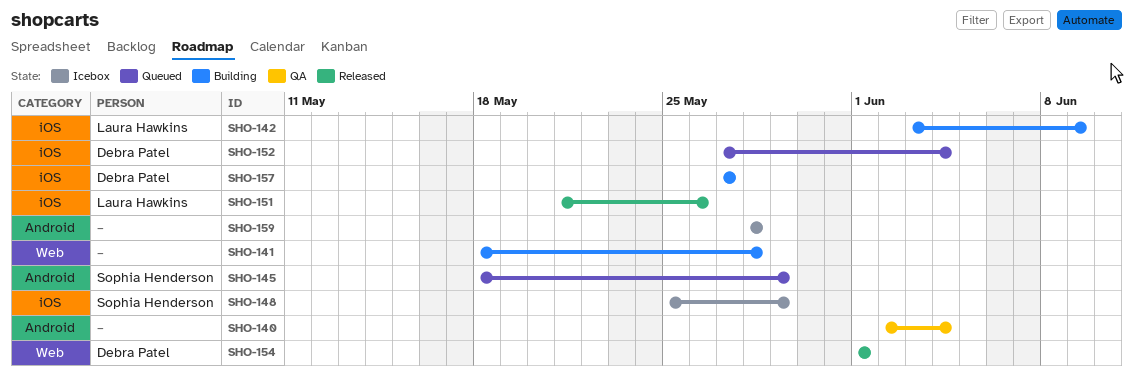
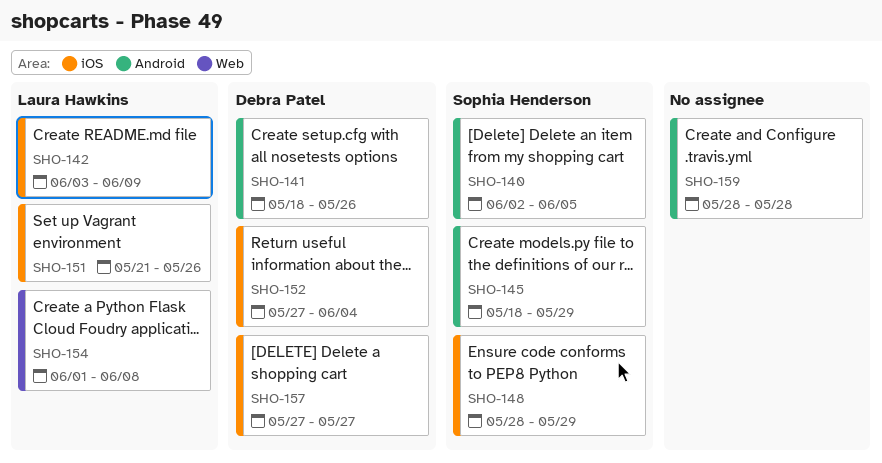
SHO-140, owner: none -> Sophia Henderson
SHO-140, due: Jun 4 -> Jun 5
SHO-141, owner: none -> Debra Patel
SHO-141, label: Web -> Android
SHO-141, due: May 28 -> May 26
SHO-148, start: May 25 -> May 28
SHO-154, owner: Debra Patel -> Laura Hawkins
SHO-154, due: Jun 1 -> Jun 8

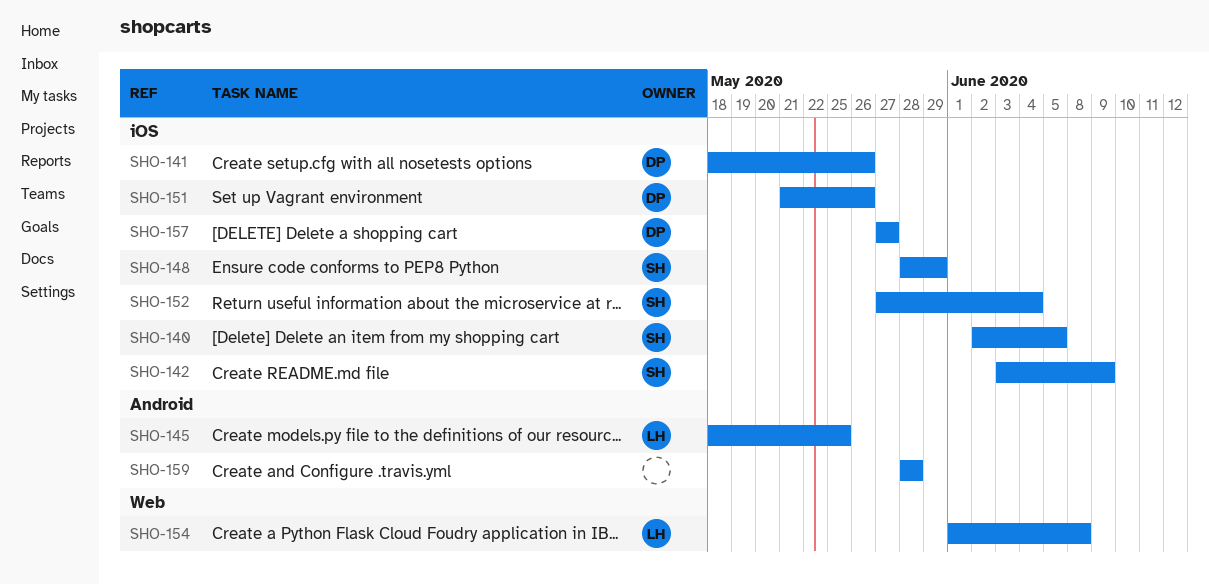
SHO-140, label: Android -> iOS
SHO-141, label: Android -> iOS
SHO-142, owner: Laura Hawkins -> Sophia Henderson
SHO-145, owner: Sophia Henderson -> Laura Hawkins
SHO-145, due: May 29 -> May 25
SHO-151, owner: Laura Hawkins -> Debra Patel
SHO-152, owner: Debra Patel -> Sophia Henderson

